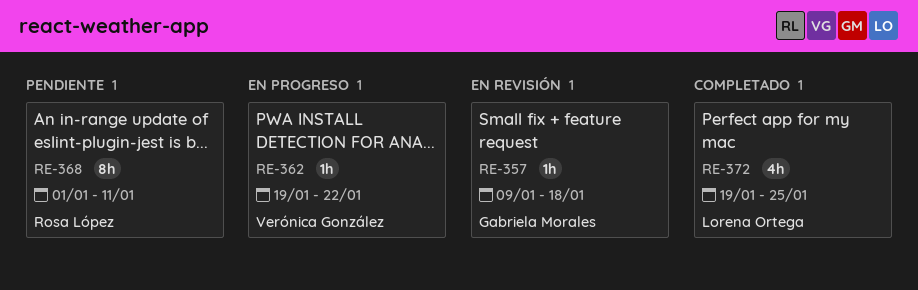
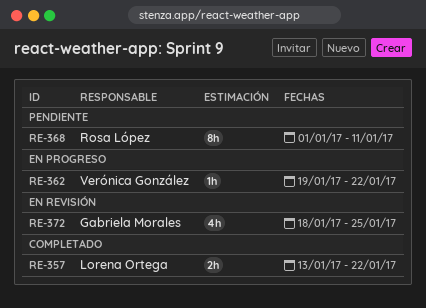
RE-357, status: En revisión -> Completado
RE-357, owner: Gabriela Morales -> Lorena Ortega
RE-357, estimate: 1h -> 2h
RE-357, start: Jan 9 -> Jan 13
RE-357, due: Jan 18 -> Jan 22
RE-372, status: Completado -> En revisión
RE-372, owner: Lorena Ortega -> Gabriela Morales
RE-372, start: Jan 19 -> Jan 18

